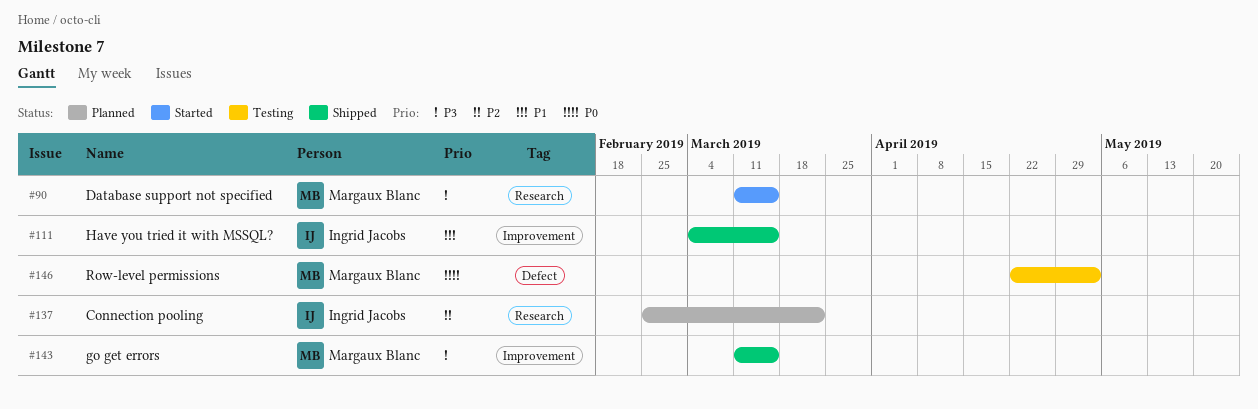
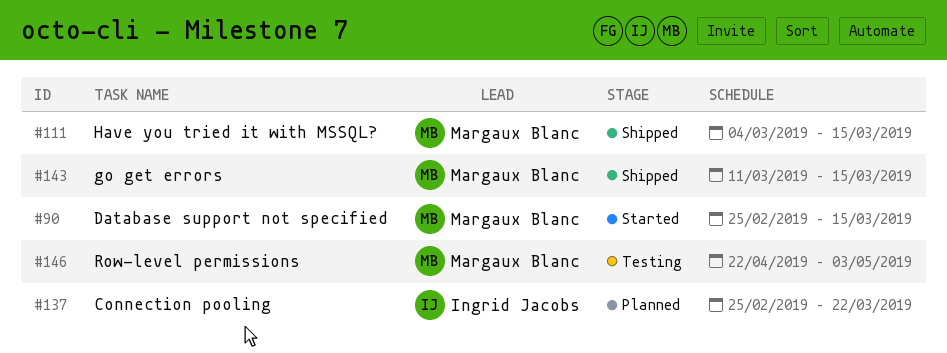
#90, start: Mar 11 -> Feb 25
#111, owner: Ingrid Jacobs -> Margaux Blanc

